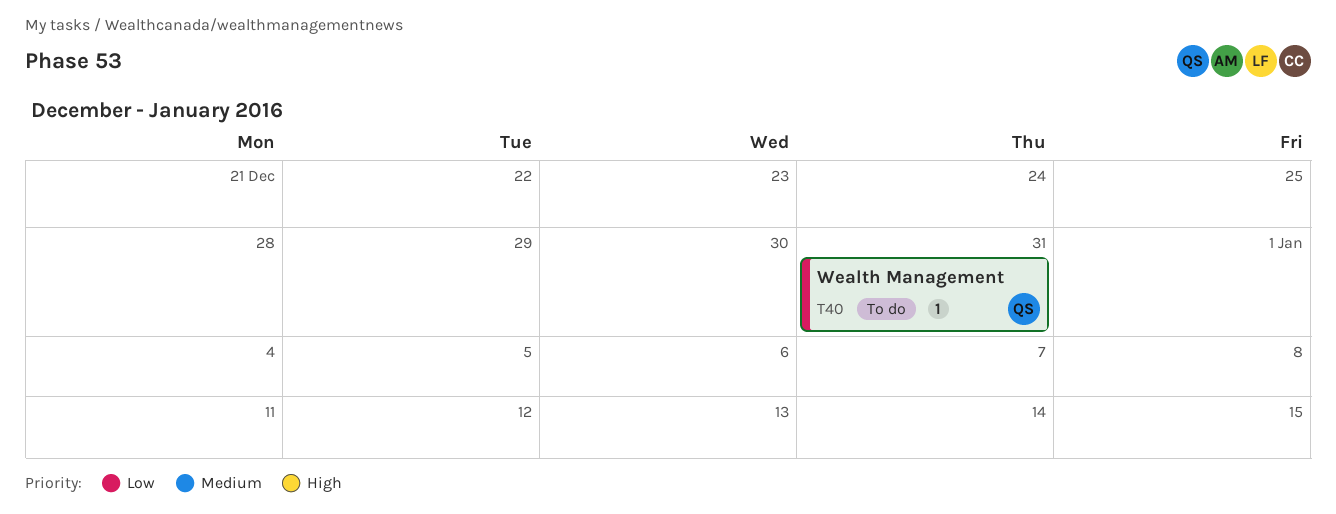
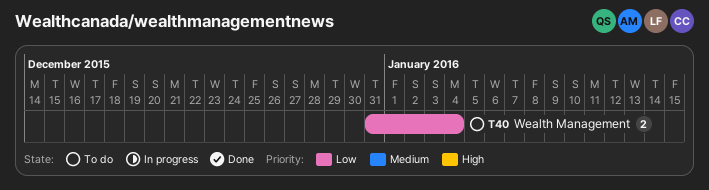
T40, estimate: 1 -> 2
T40, due: Dec 31 -> Jan 4

